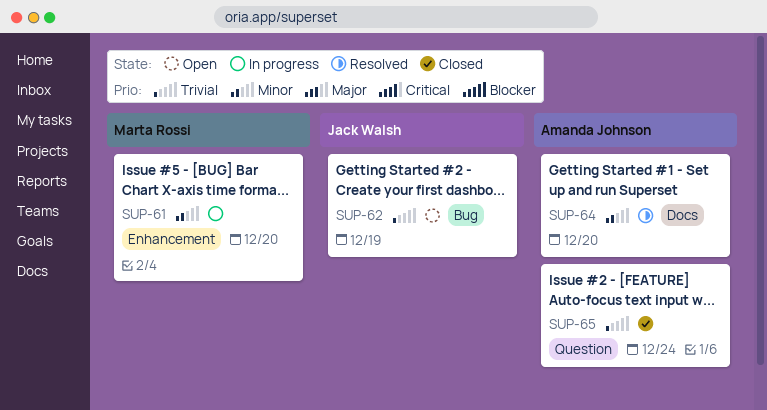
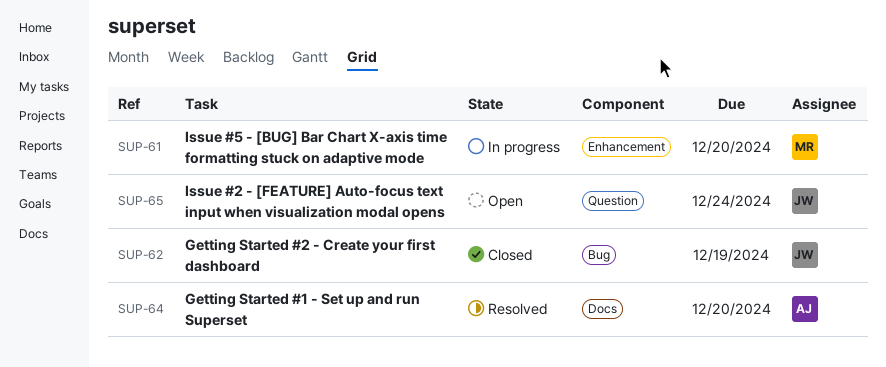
SUP-62, status: Open -> Closed
SUP-65, status: Closed -> Open
SUP-65, owner: Amanda Johnson -> Jack Walsh

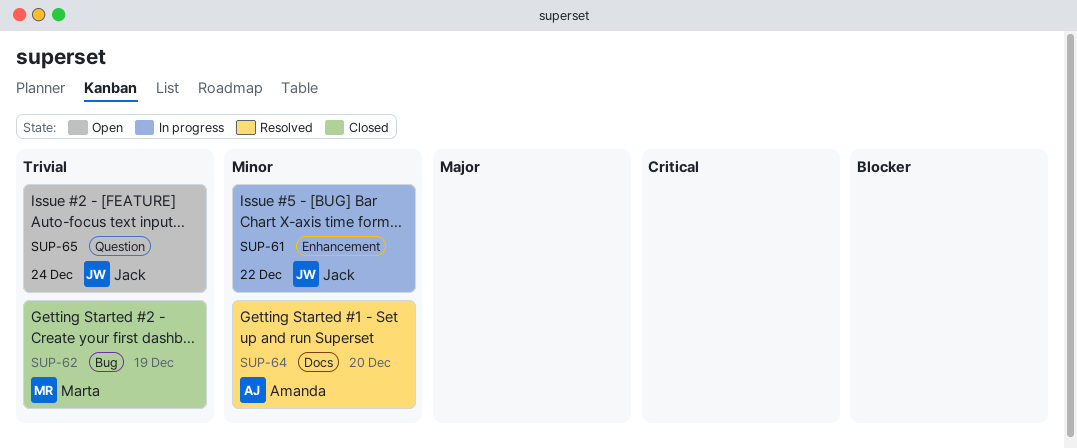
SUP-61, owner: Marta -> Jack
SUP-61, due: Dec 20 -> Dec 22
SUP-62, owner: Jack -> Marta

